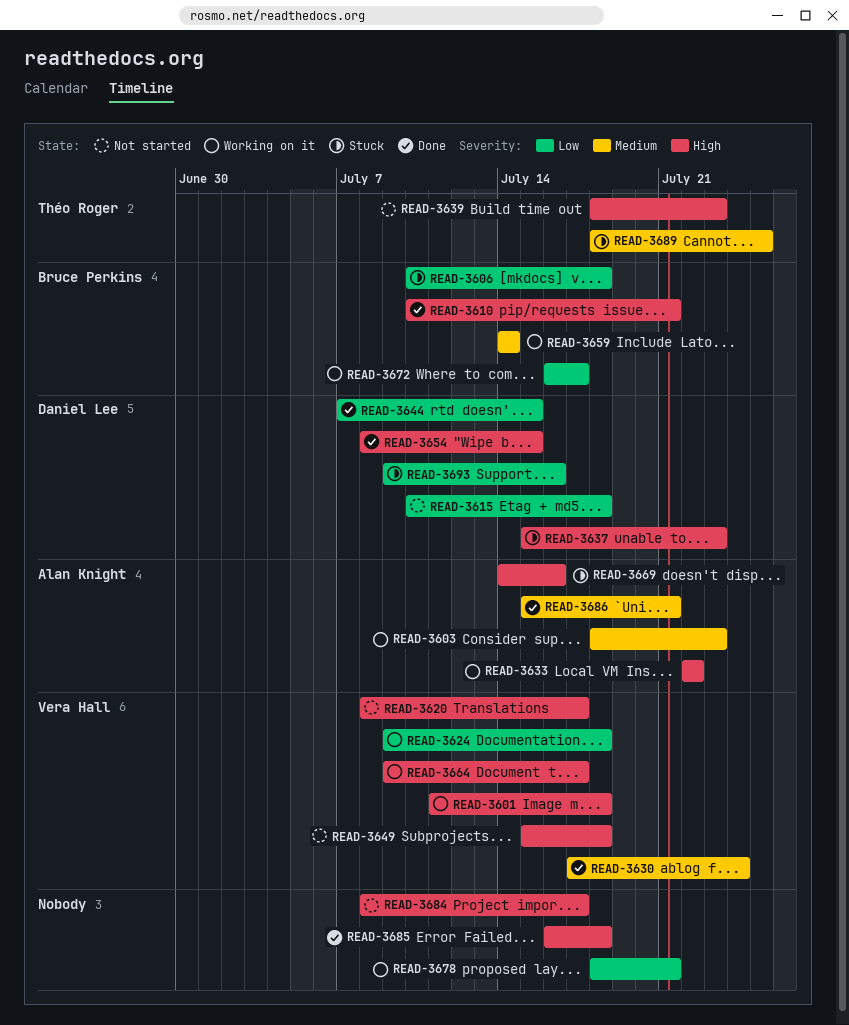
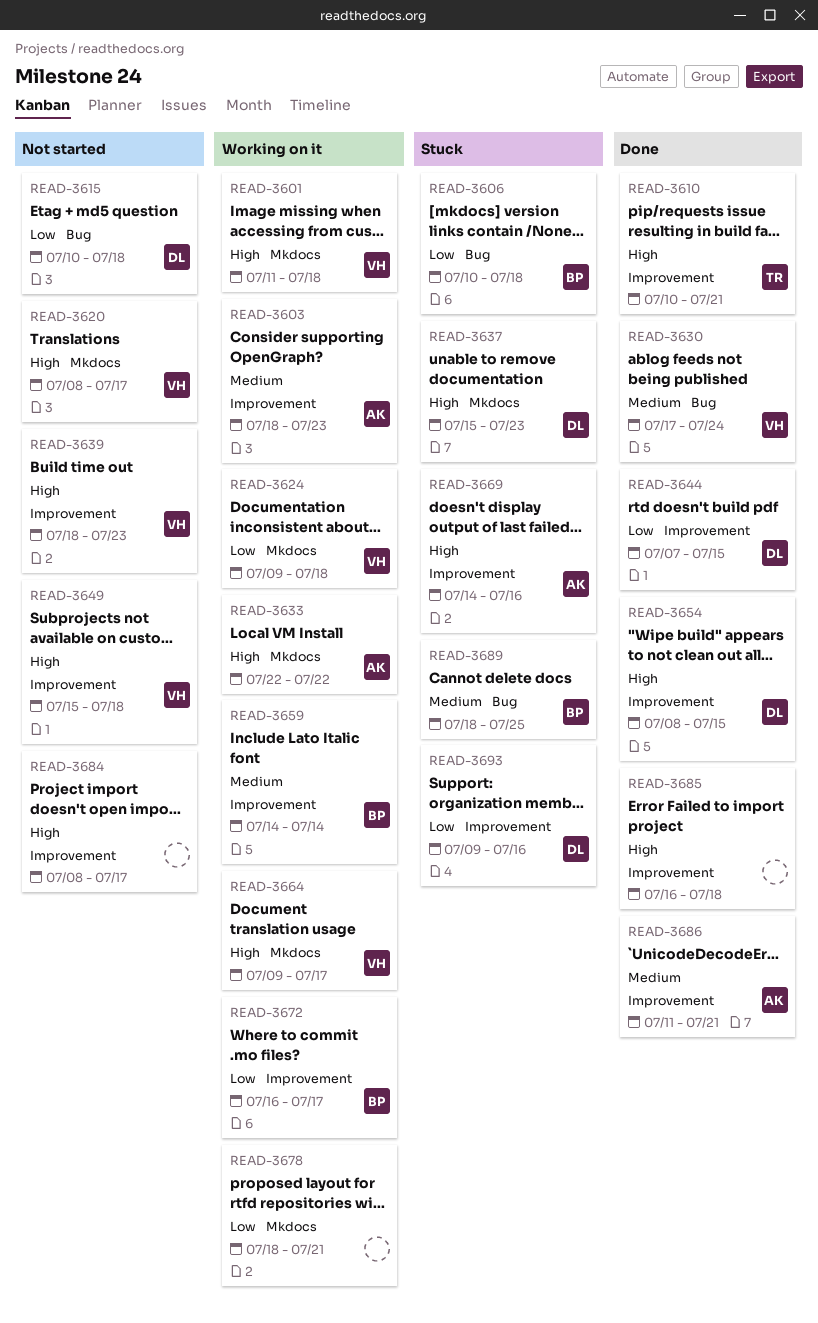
READ-3610, owner: Bruce Perkins -> Théo Roger
READ-3639, owner: Théo Roger -> Vera Hall
READ-3686, start: Jul 15 -> Jul 11
READ-3689, owner: Théo Roger -> Bruce Perkins

